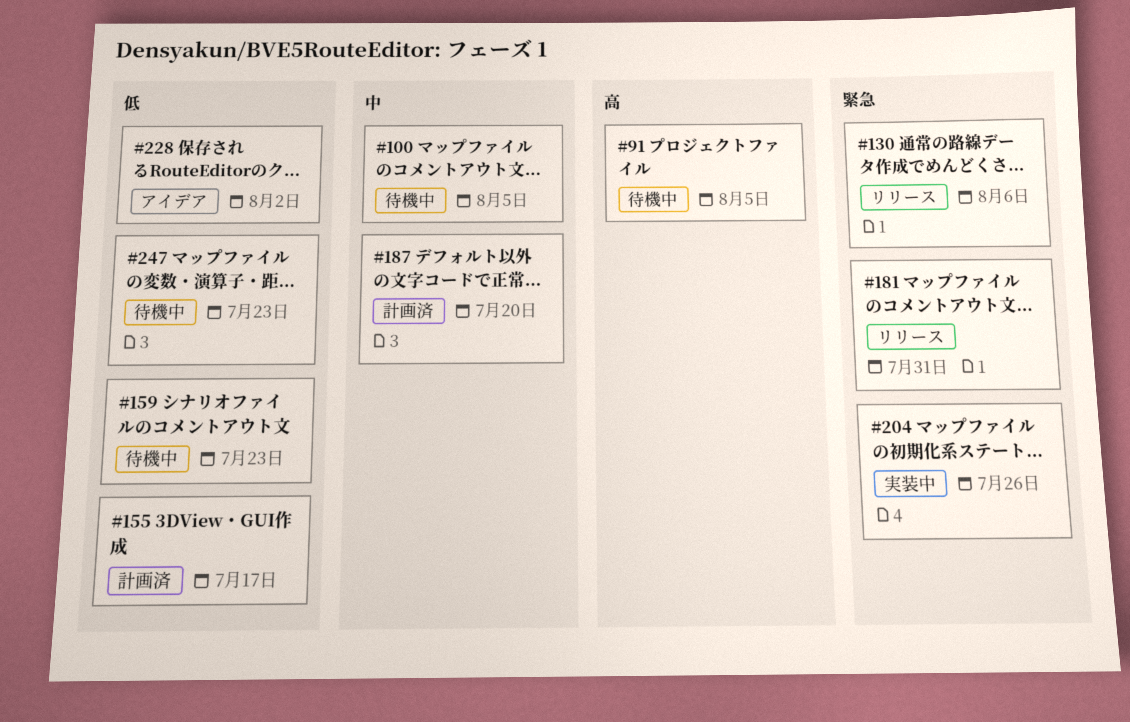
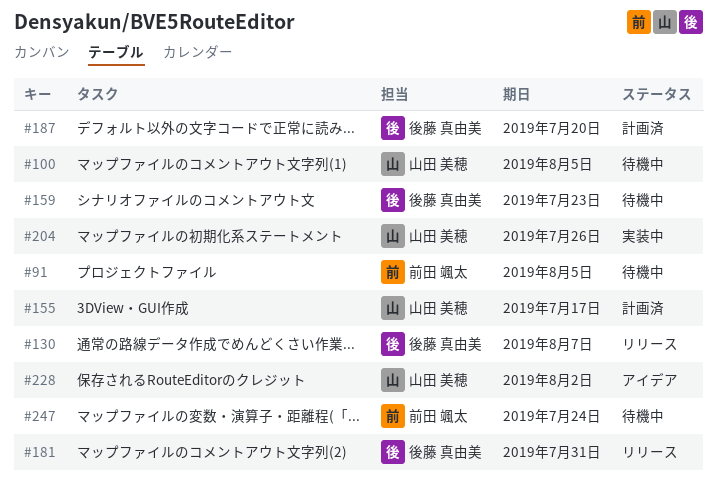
#130, due: Aug 6 -> Aug 7
#247, due: Jul 23 -> Jul 24

